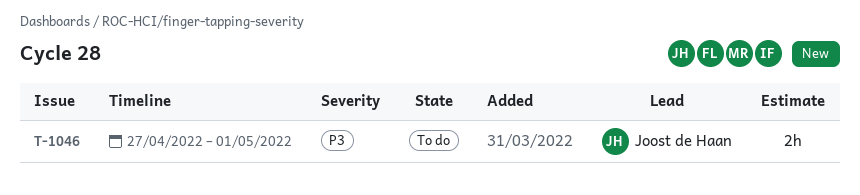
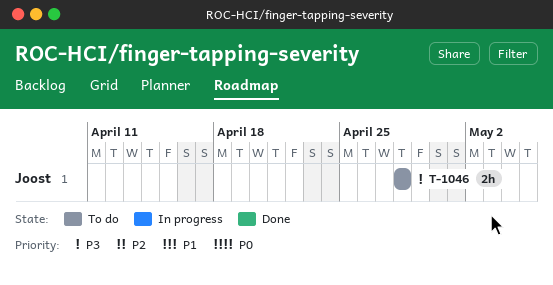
T-1046, start: Apr 27 -> Apr 28
T-1046, due: May 1 -> Apr 28

